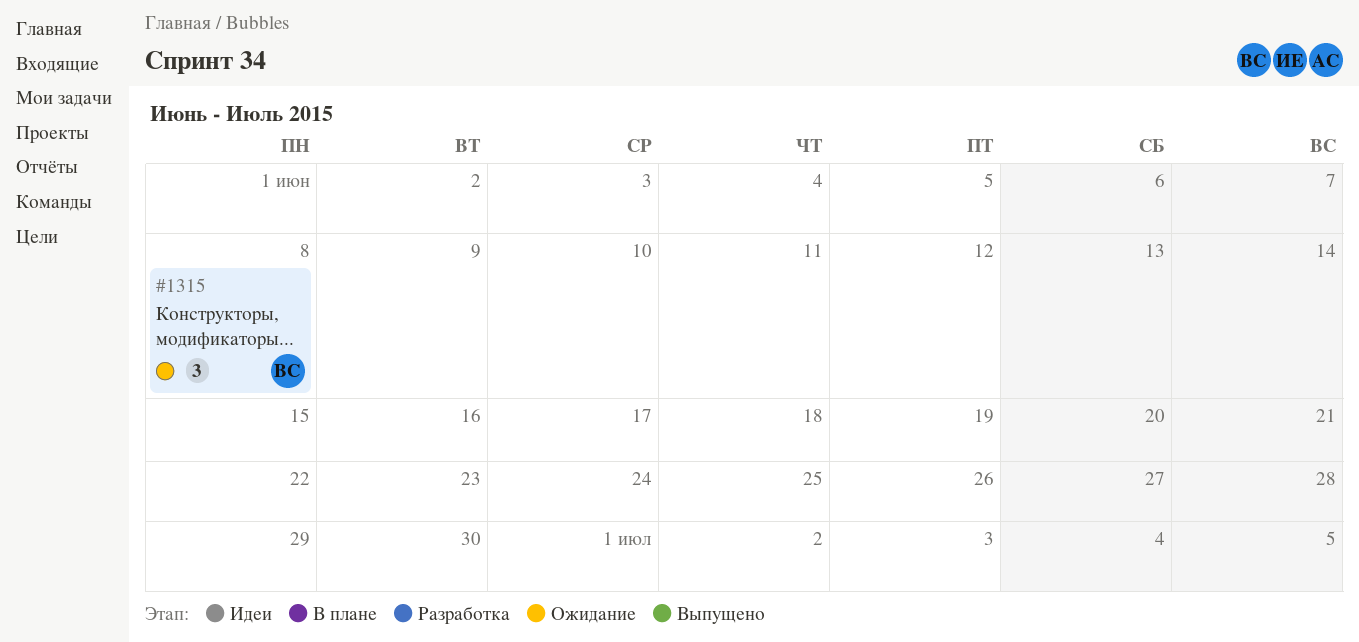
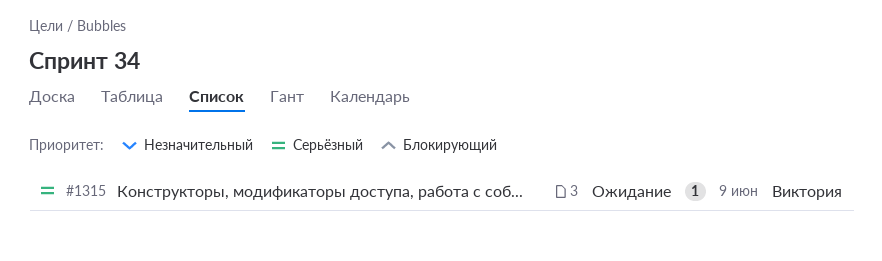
#1315, estimate: 3 -> 1
#1315, due: Jun 8 -> Jun 9

